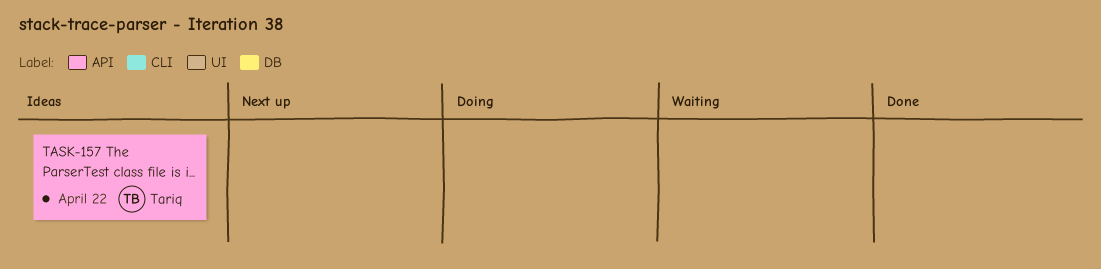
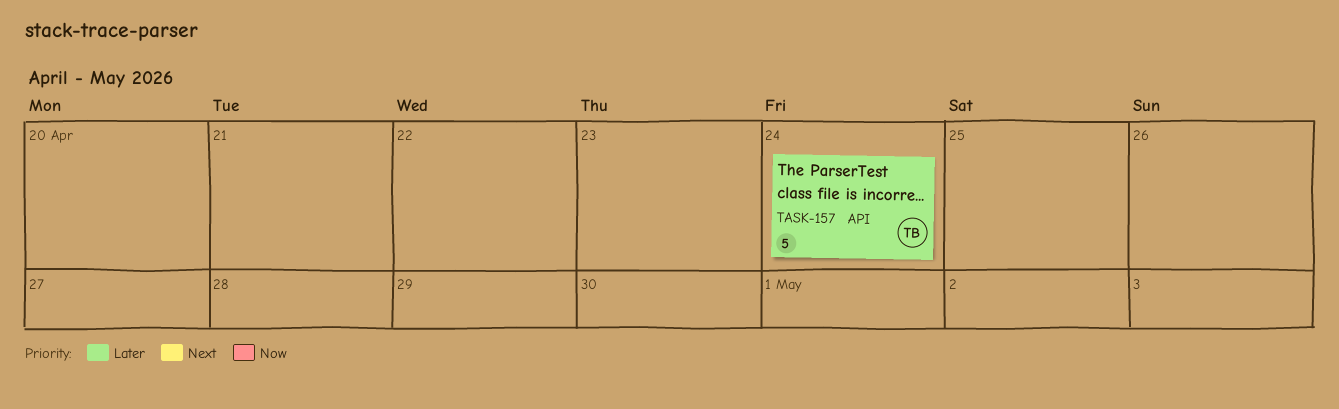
TASK-157, estimate: 1 -> 5
TASK-157, due: Apr 22 -> Apr 24

